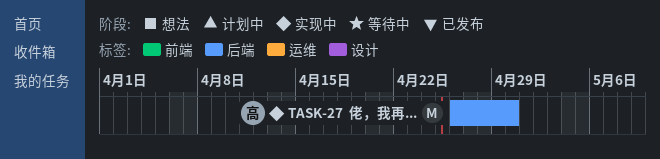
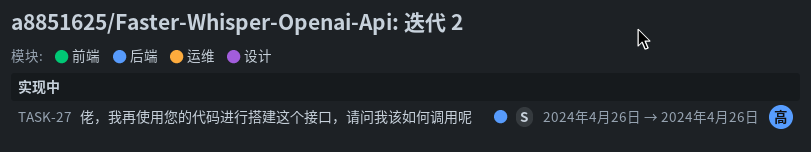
TASK-27, estimate: M -> S
TASK-27, due: Apr 30 -> Apr 26

